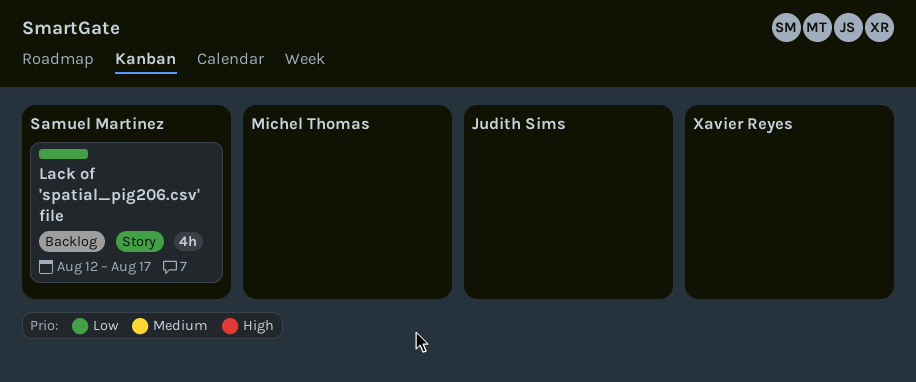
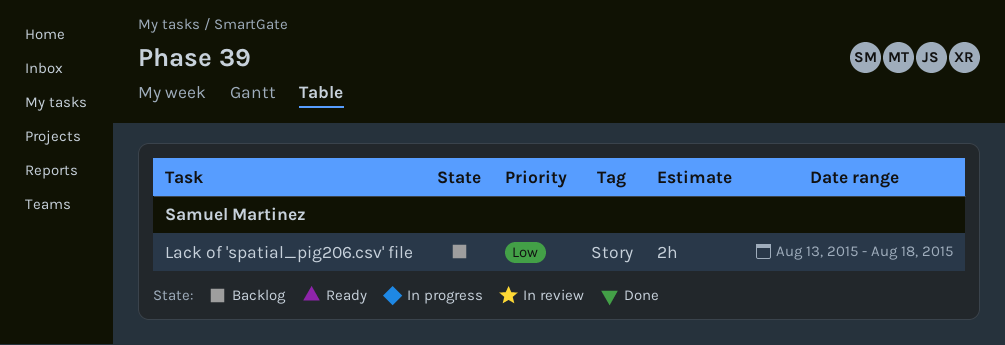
Lack of 'spatial_pig206.csv' file, estimate: 4h -> 2h
Lack of 'spatial_pig206.csv' file, start: Aug 12 -> Aug 13
Lack of 'spatial_pig206.csv' file, due: Aug 17 -> Aug 18

